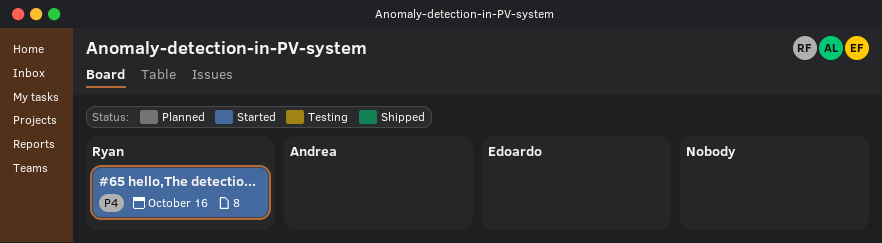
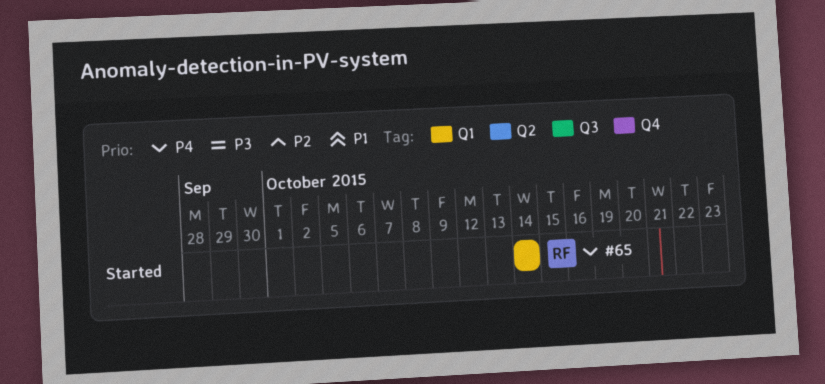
#65, due: Oct 16 -> Oct 14

